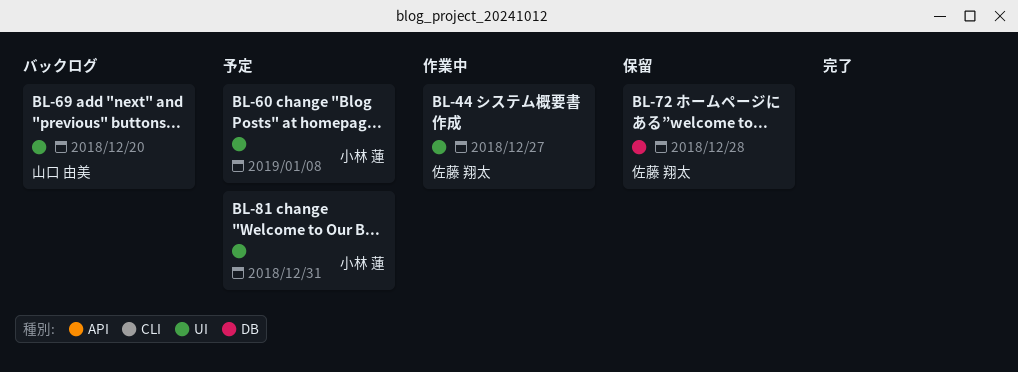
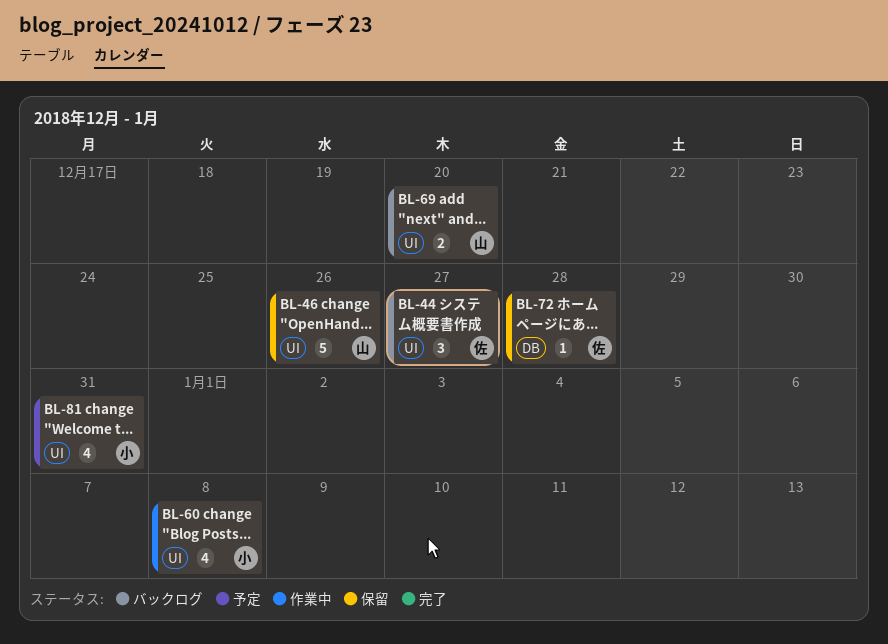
BL-44, status: 作業中 -> バックログ
BL-46: none -> present
BL-60, status: 予定 -> 作業中

